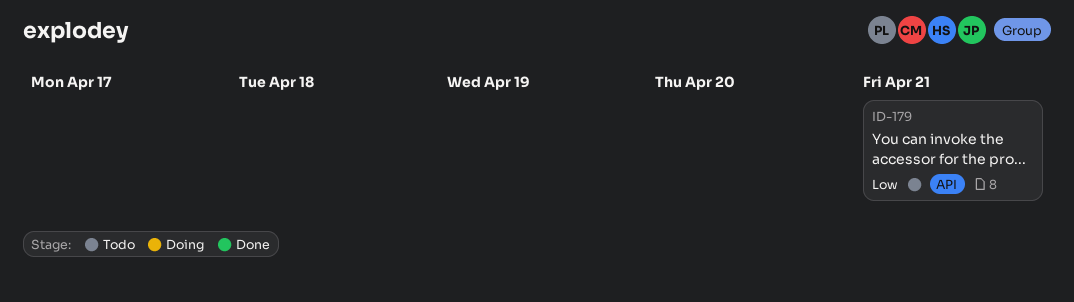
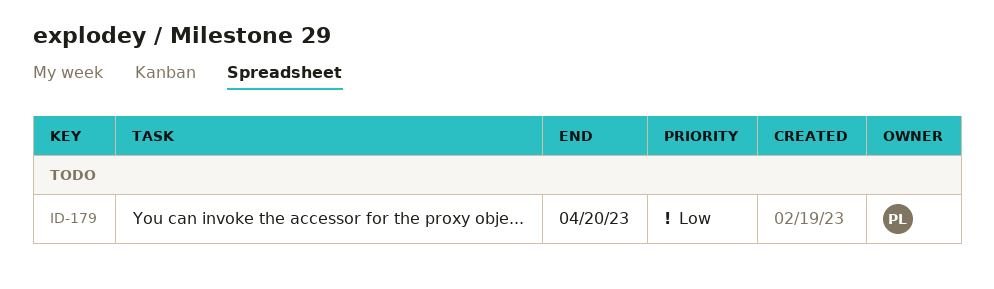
ID-179, due: Apr 21 -> Apr 20

